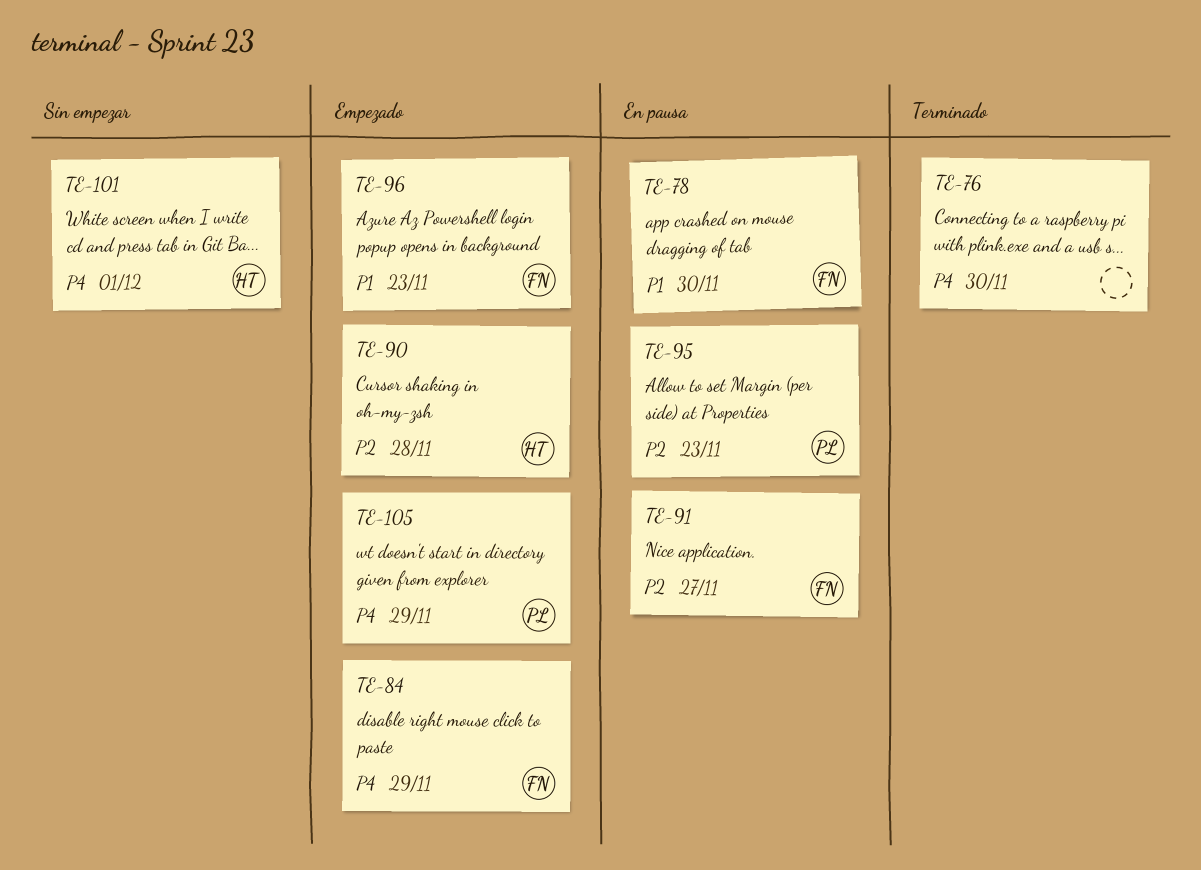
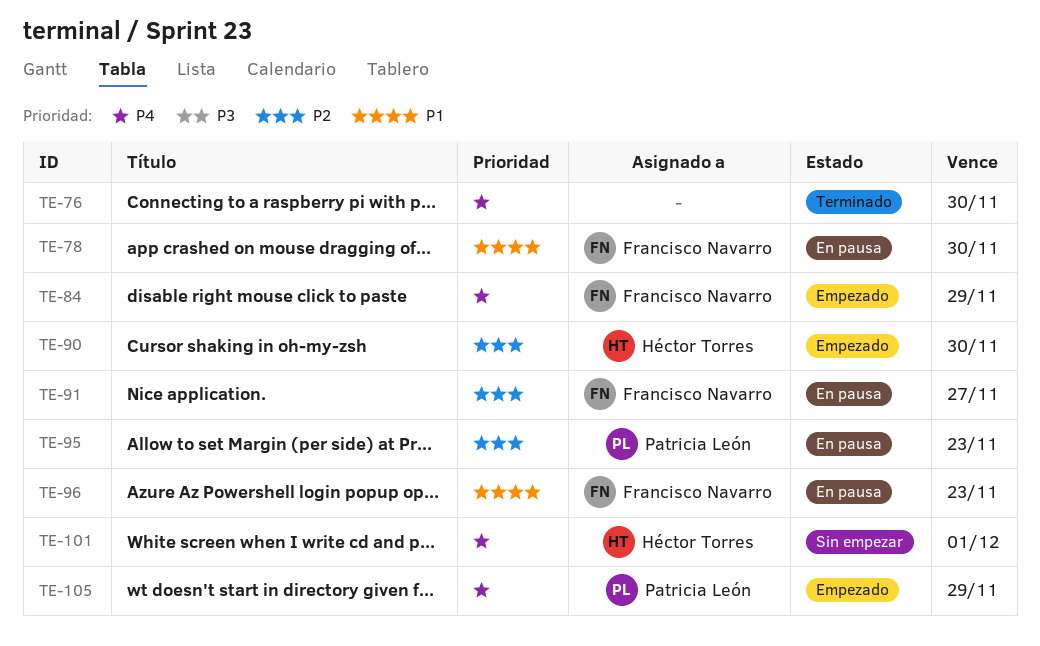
TE-90, due: Nov 28 -> Nov 30
TE-96, status: Empezado -> En pausa

